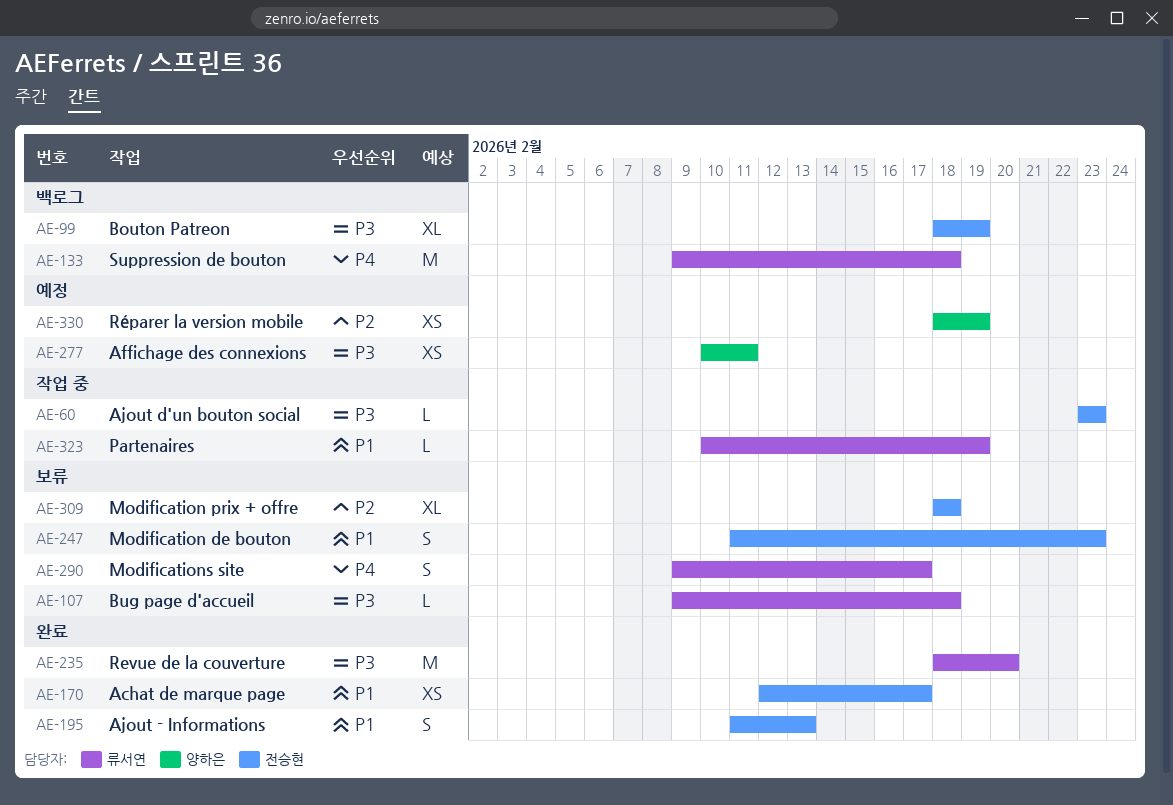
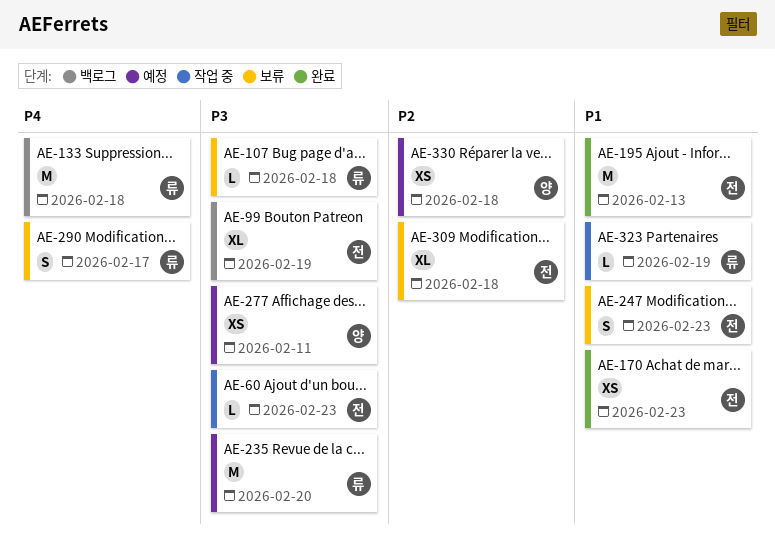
AE-170, due: Feb 17 -> Feb 23
AE-195, estimate: S -> M
AE-235, status: 완료 -> 예정
AE-330, due: Feb 19 -> Feb 18

